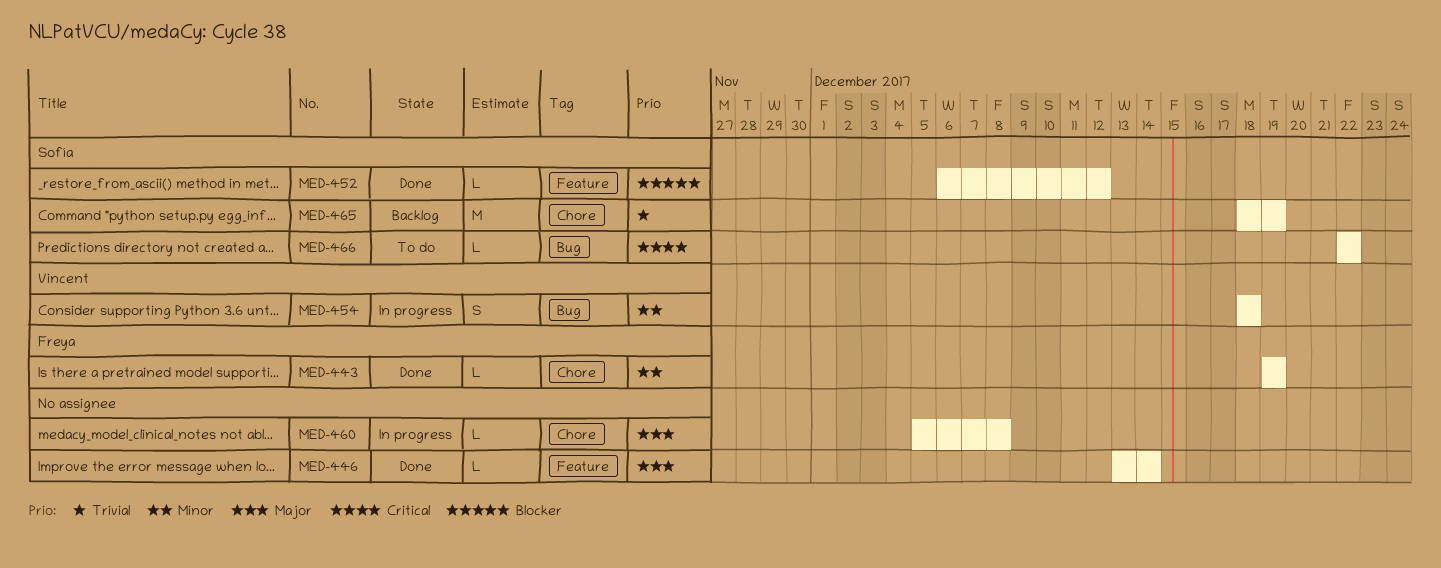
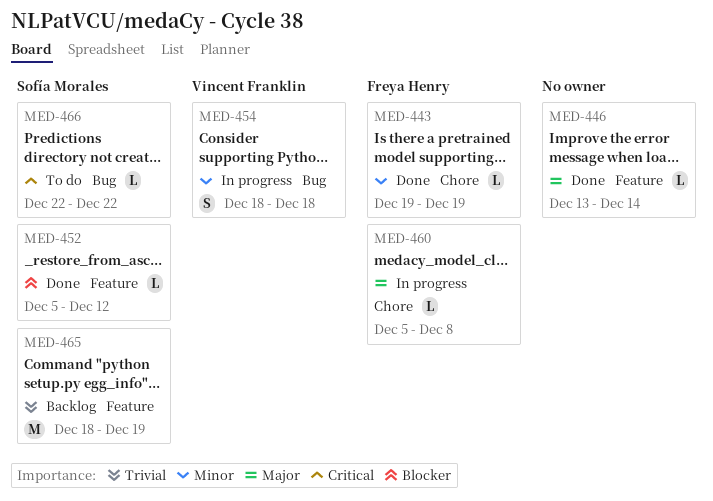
MED-452, start: Dec 6 -> Dec 5
MED-460, owner: none -> Freya Henry
MED-465, label: Chore -> Feature

